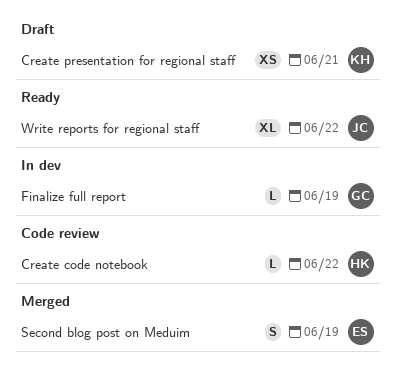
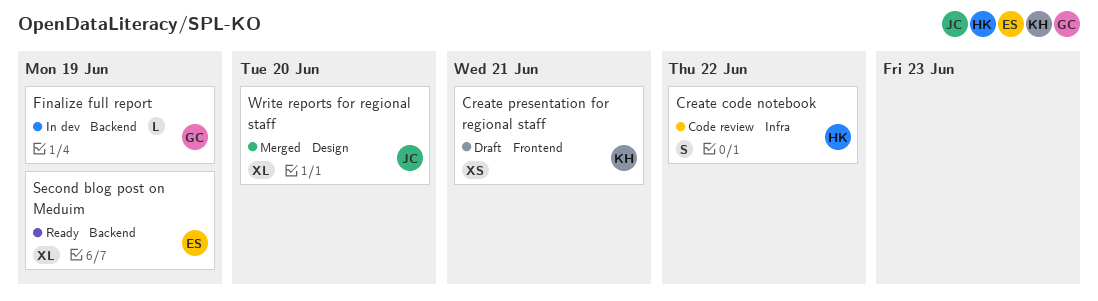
Create code notebook, estimate: L -> S
Second blog post on Meduim, status: Merged -> Ready
Second blog post on Meduim, estimate: S -> XL
Write reports for regional staff, status: Ready -> Merged
Write reports for regional staff, due: Jun 22 -> Jun 20

